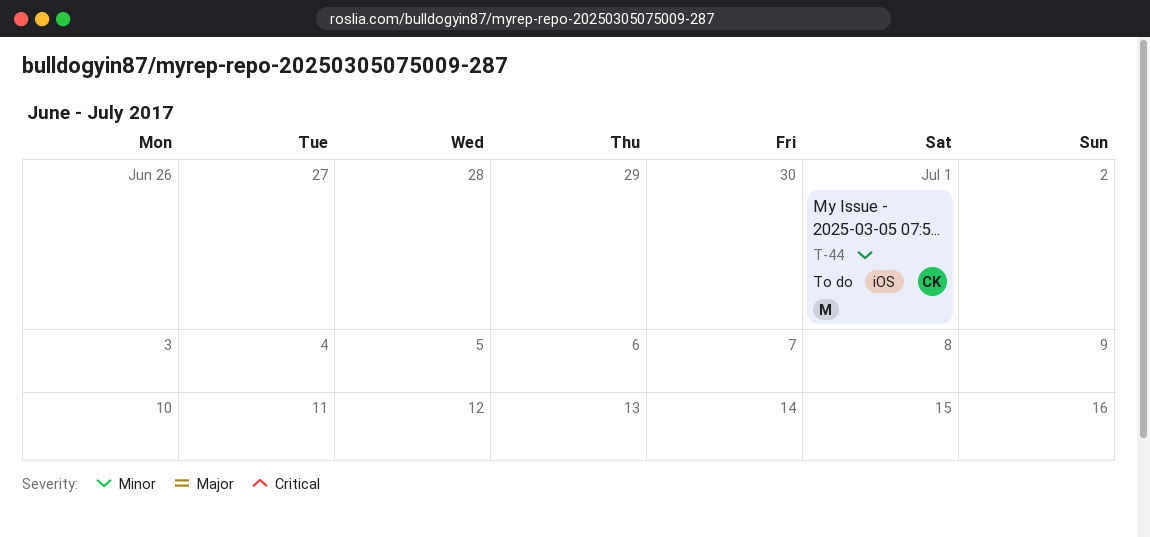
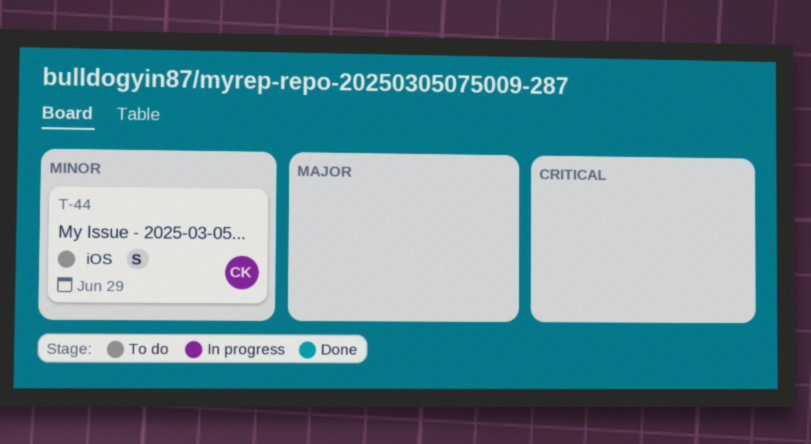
T-44, estimate: M -> S
T-44, due: Jul 1 -> Jun 29

